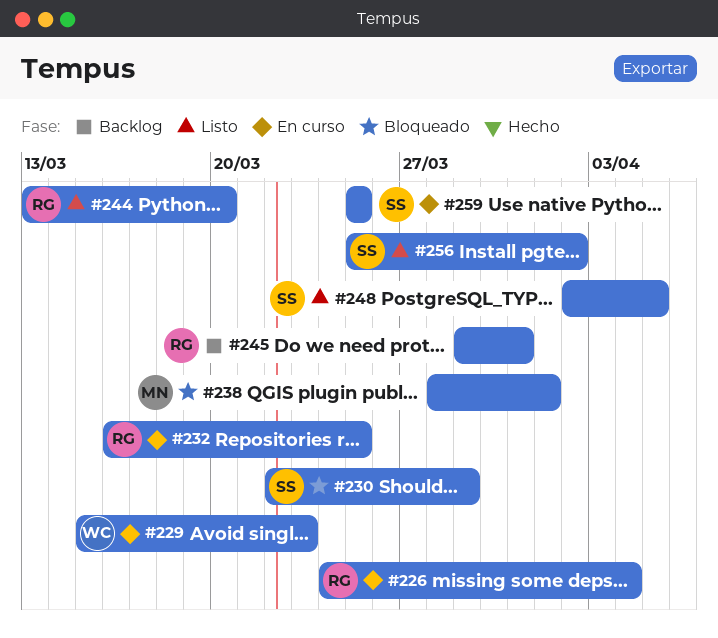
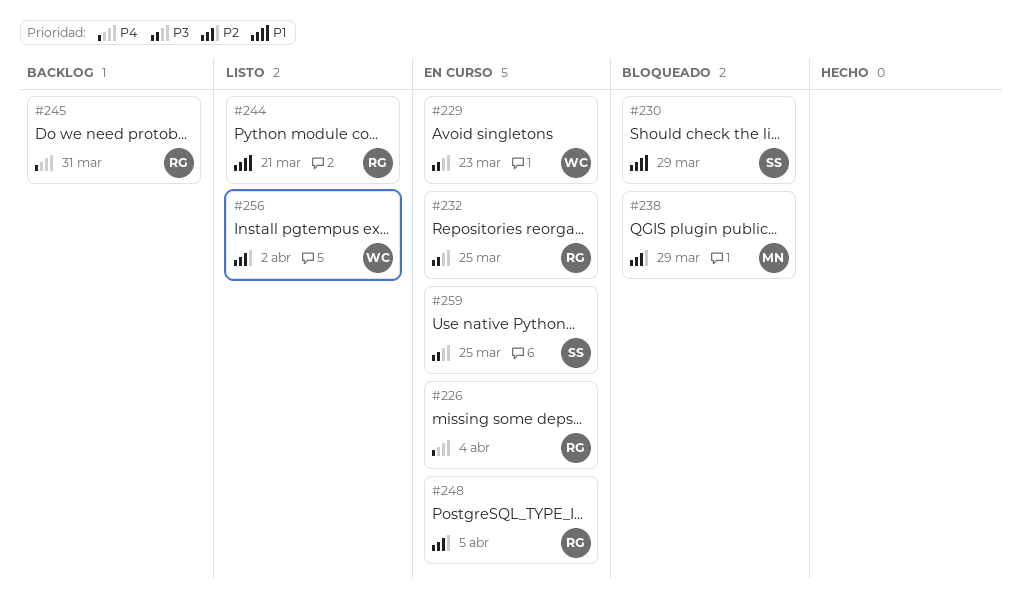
#238, due: Apr 1 -> Mar 29
#244, due: Mar 20 -> Mar 21
#248, status: Listo -> En curso
#248, owner: SS -> RG
#256, owner: SS -> WC

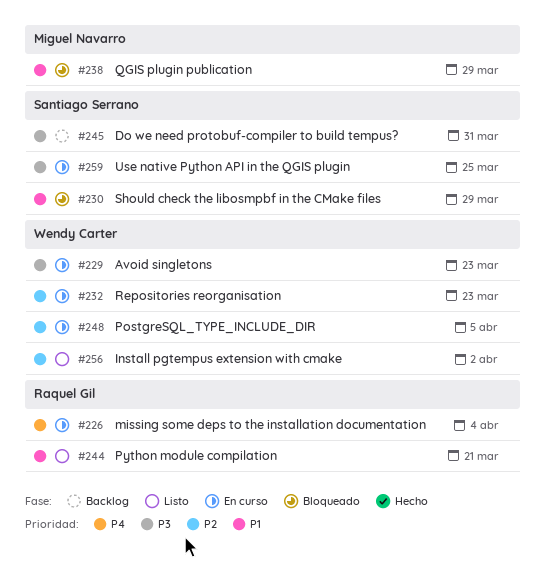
#232, owner: Raquel Gil -> Wendy Carter
#232, priority: P3 -> P2
#232, due: Mar 25 -> Mar 23
#238, priority: P2 -> P1
#245, owner: Raquel Gil -> Santiago Serrano
#245, priority: P4 -> P3
#248, owner: Raquel Gil -> Wendy Carter

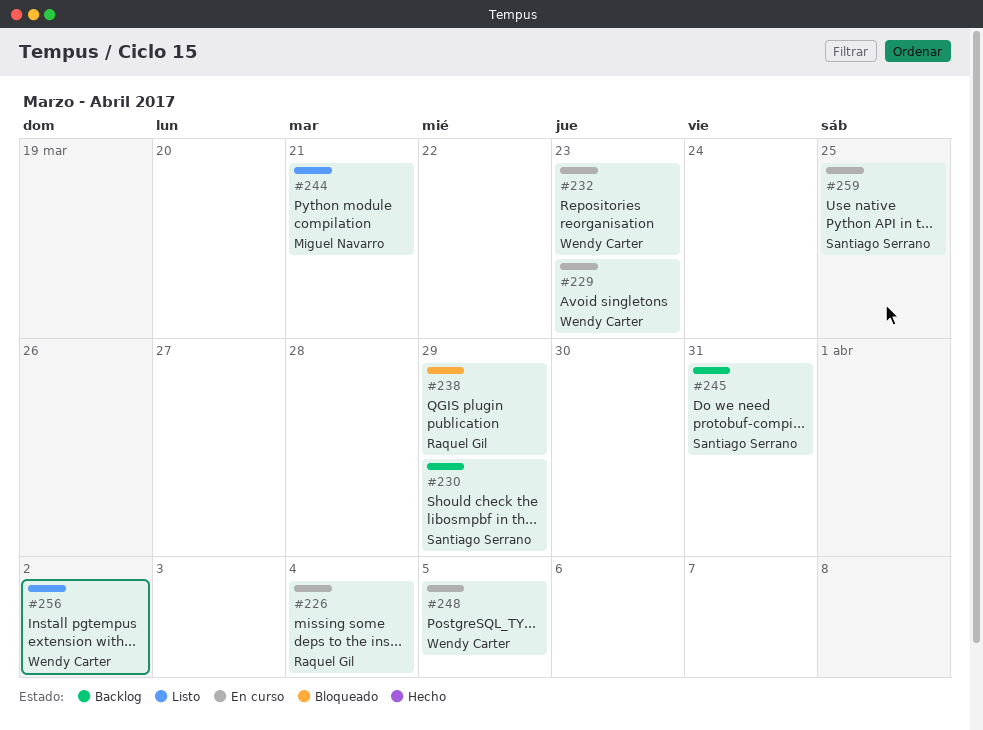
#230, status: Bloqueado -> Backlog
#238, owner: Miguel Navarro -> Raquel Gil
#244, owner: Raquel Gil -> Miguel Navarro

